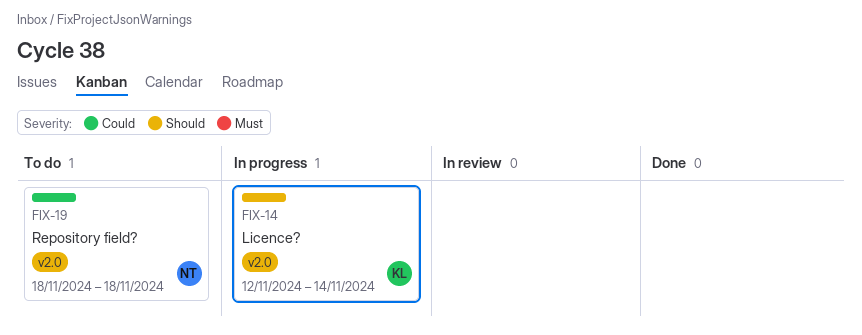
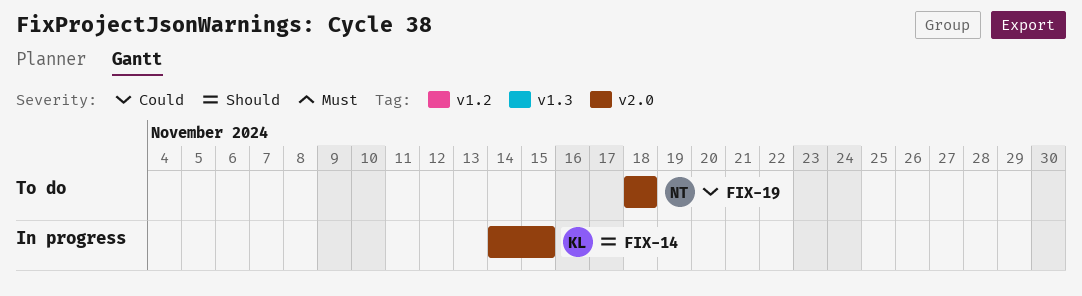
FIX-14, start: Nov 12 -> Nov 14
FIX-14, due: Nov 14 -> Nov 15

